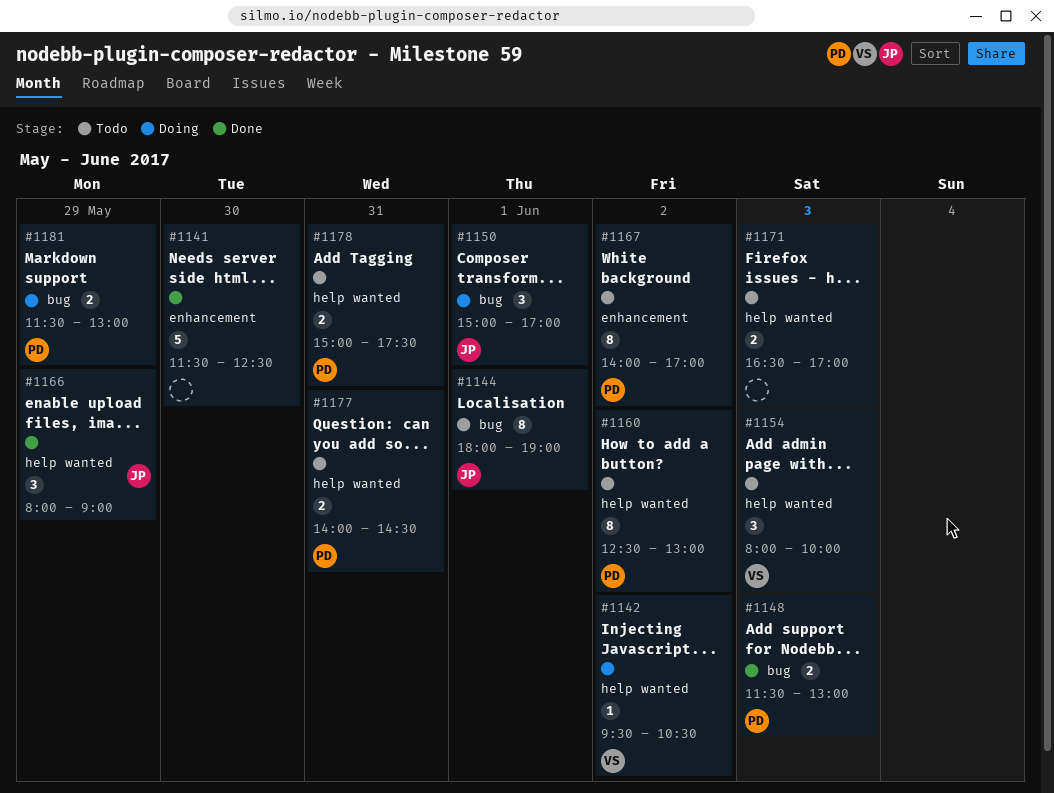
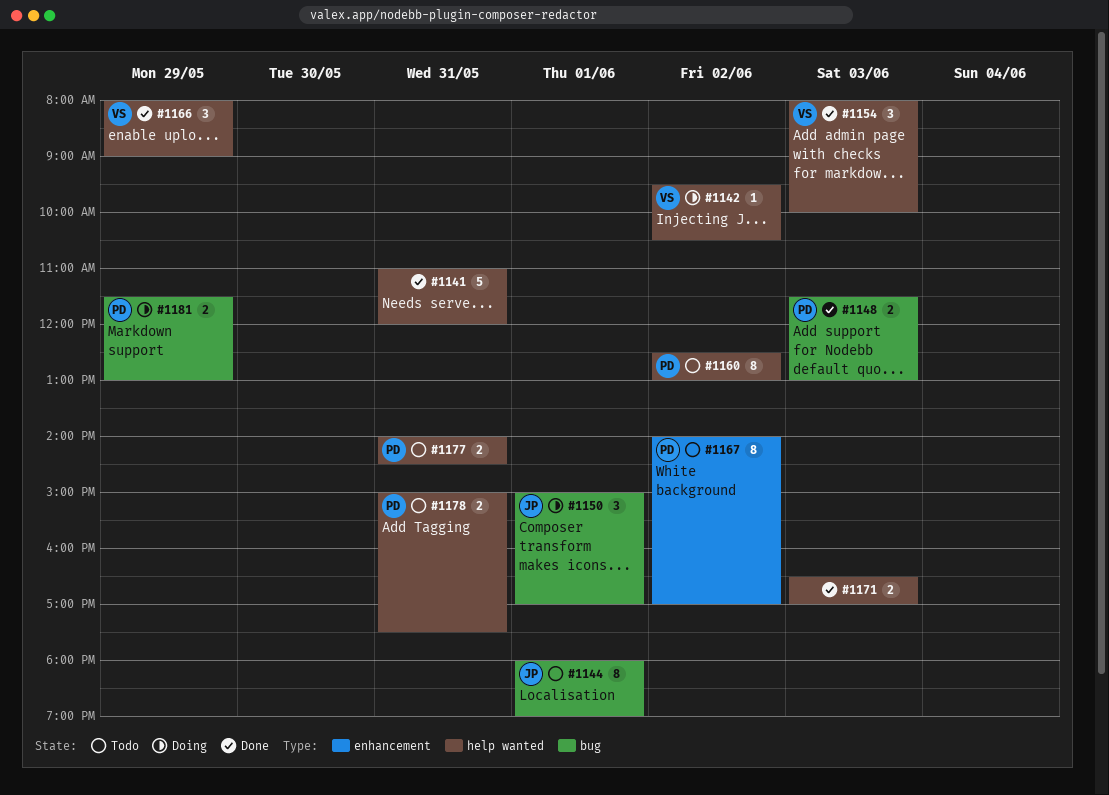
#1141, label: enhancement -> help wanted
#1141, day: May 30 -> May 31
#1141, begins: 11:30 -> 11:00
#1141, ends: 12:30 -> 12:00
#1154, status: Todo -> Done
#1166, owner: JP -> VS
#1171, status: Todo -> Done

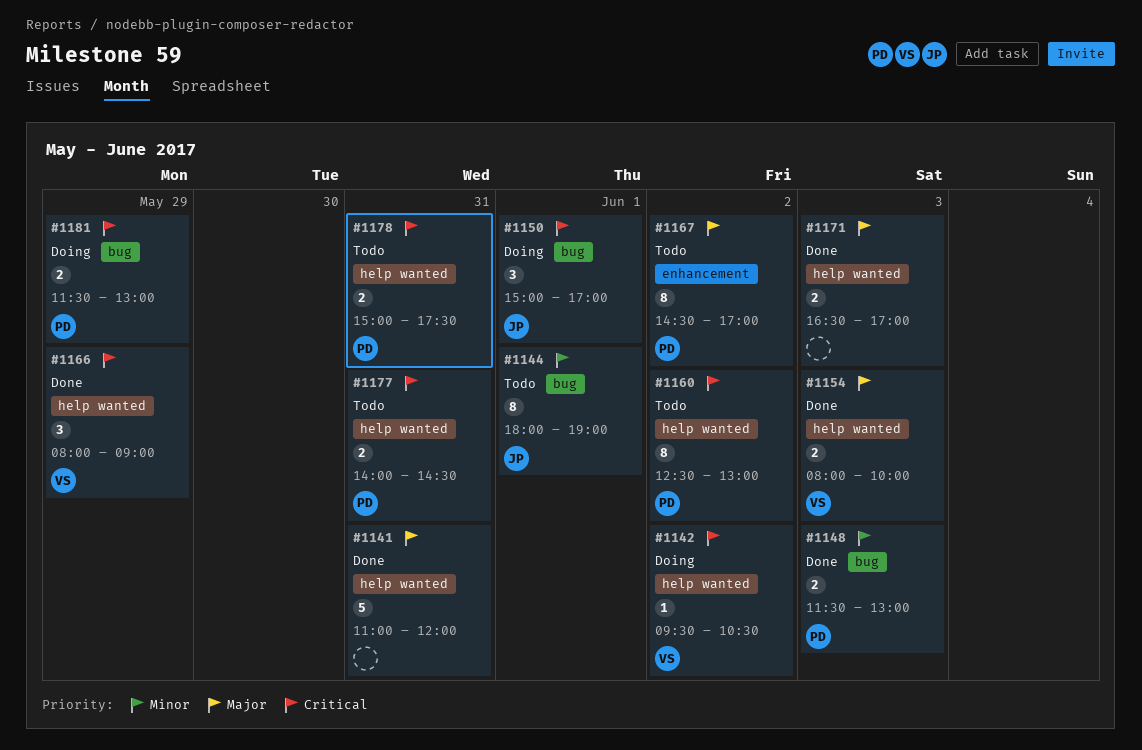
#1154, estimate: 3 -> 2
#1167, begins: 14:00 -> 14:30

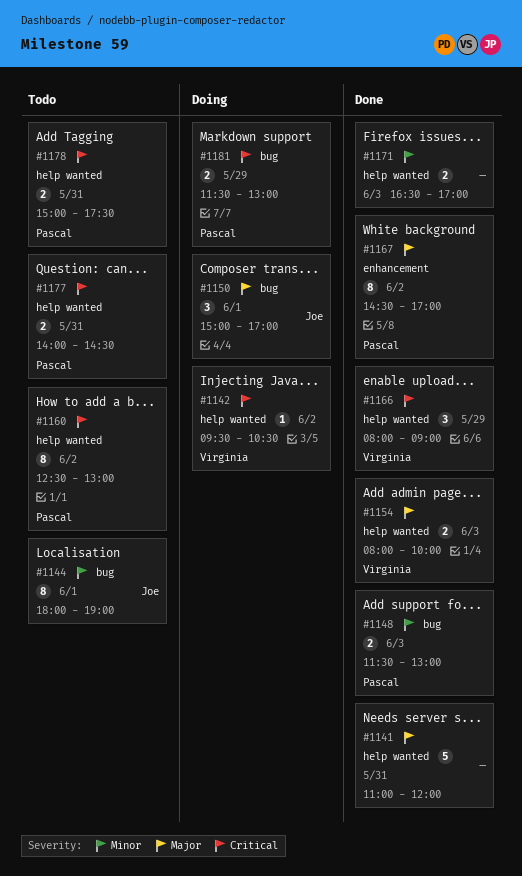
#1150, priority: Critical -> Major
#1167, status: Todo -> Done
#1171, priority: Major -> Minor

